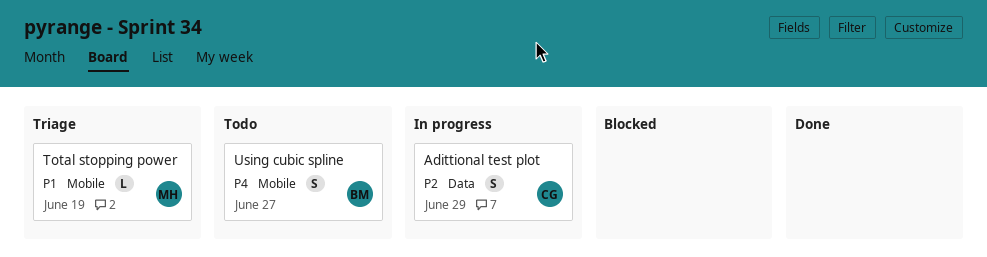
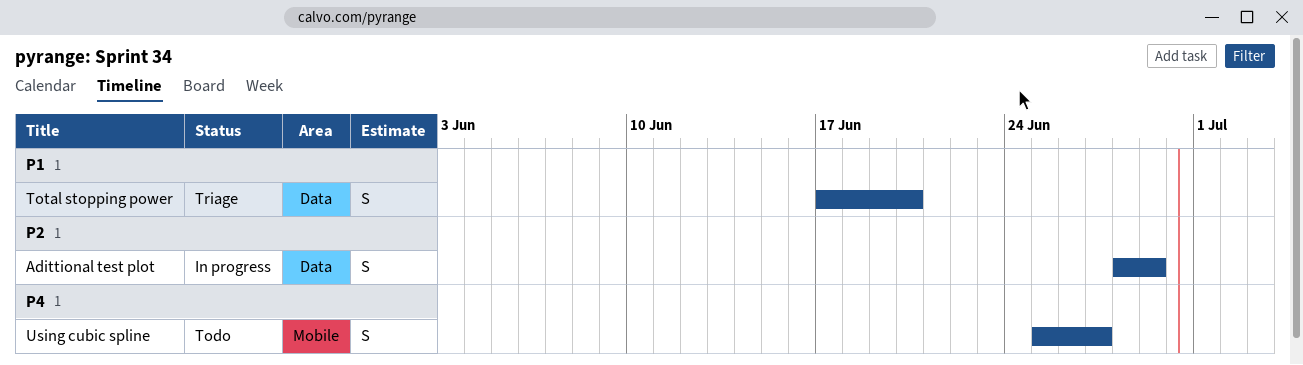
Total stopping power, label: Mobile -> Data
Total stopping power, estimate: L -> S
Total stopping power, due: Jun 19 -> Jun 20

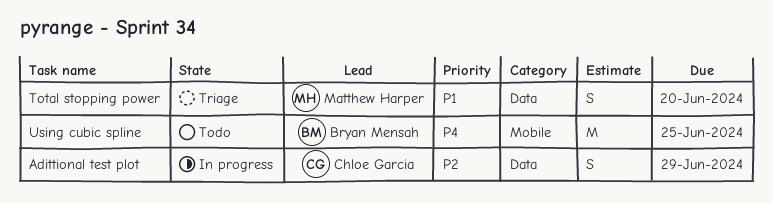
Using cubic spline, estimate: S -> M
Using cubic spline, due: Jun 27 -> Jun 25

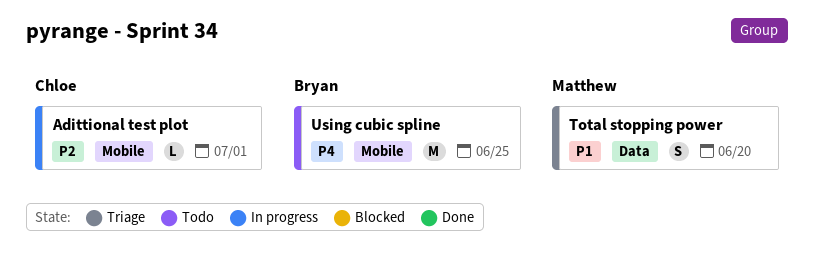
Adittional test plot, label: Data -> Mobile
Adittional test plot, estimate: S -> L
Adittional test plot, due: Jun 29 -> Jul 1

